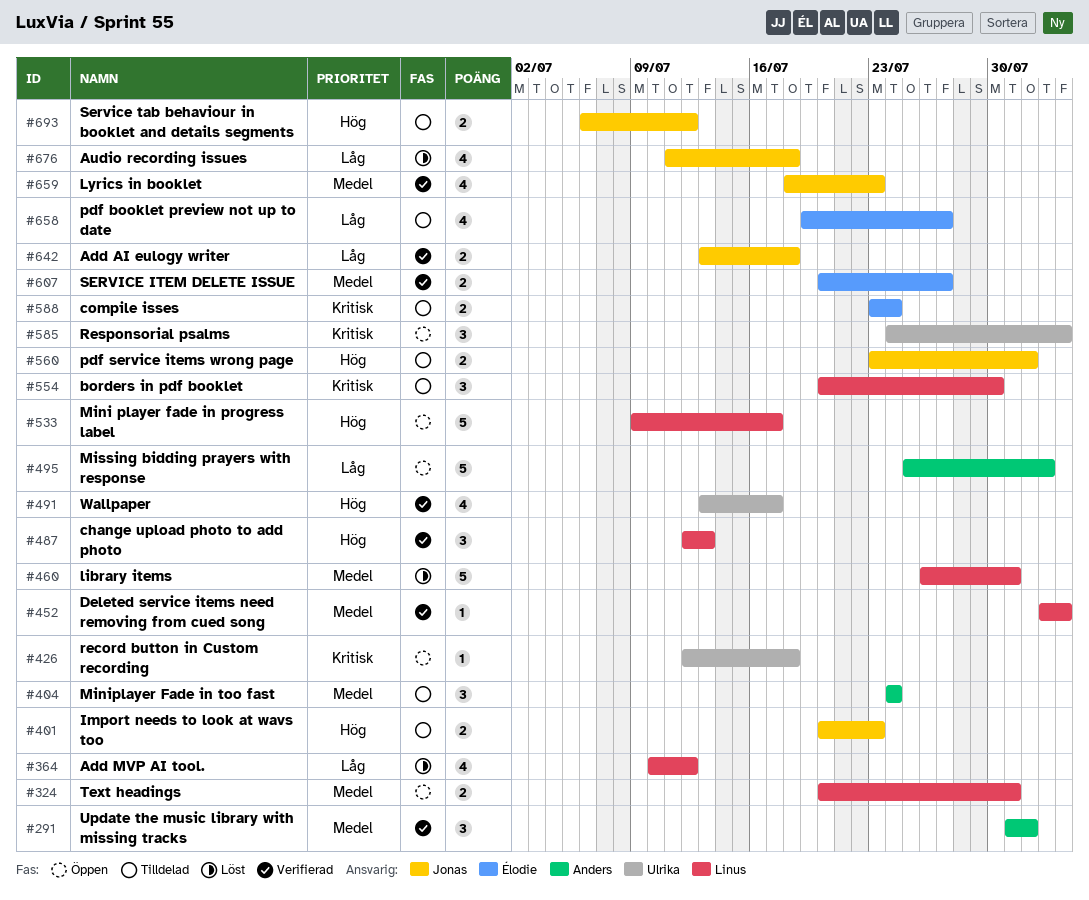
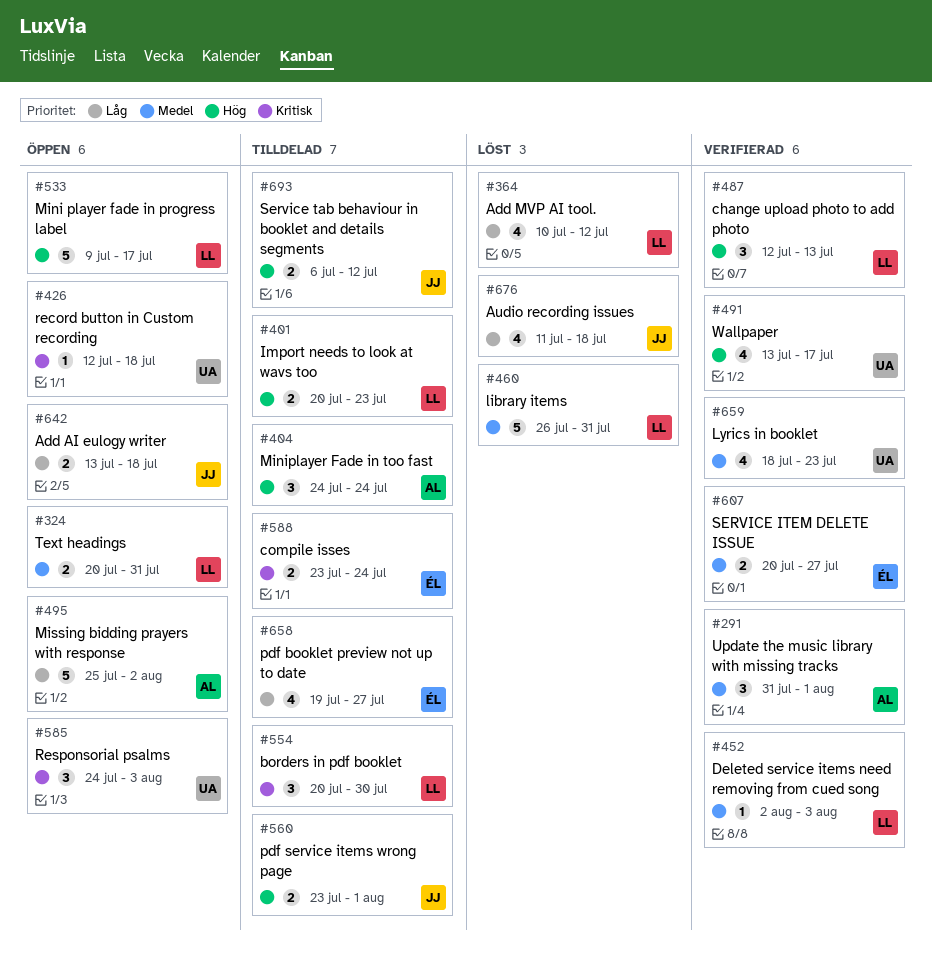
#401, owner: Jonas -> Linus
#404, priority: Medel -> Hög
#642, status: Verifierad -> Öppen
#659, owner: Jonas -> Ulrika

